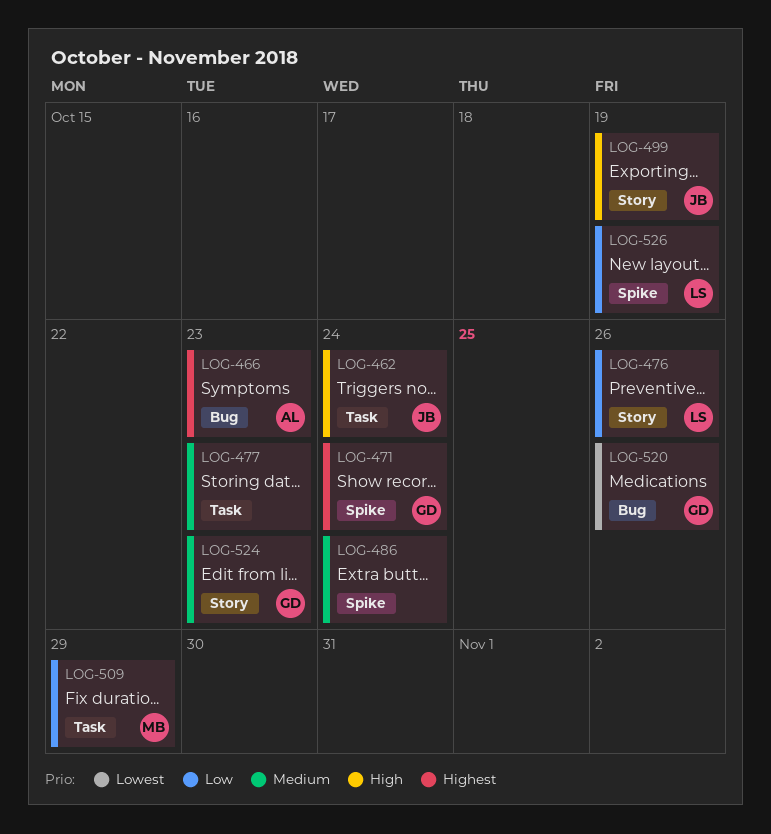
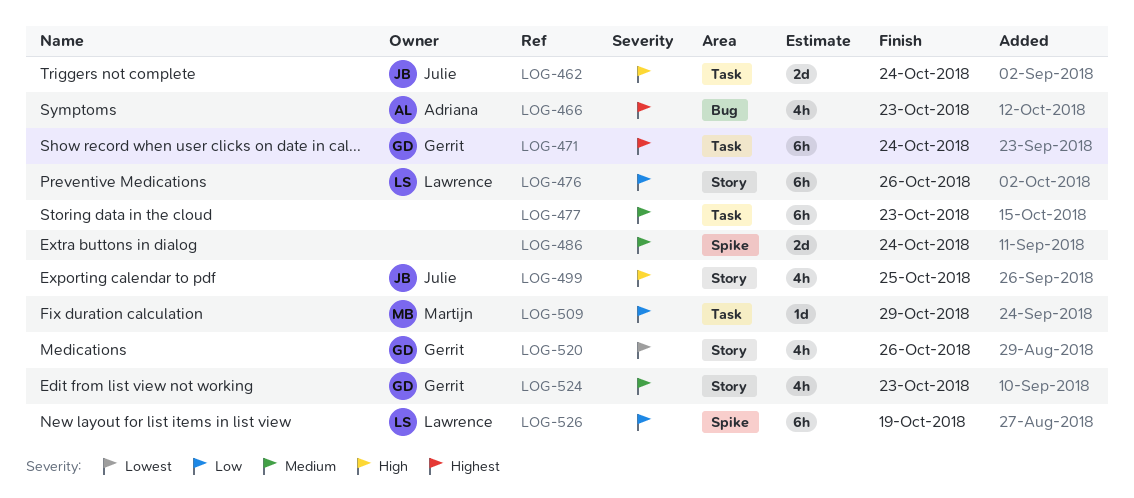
LOG-471, label: Spike -> Task
LOG-499, due: Oct 19 -> Oct 25
LOG-520, label: Bug -> Story

